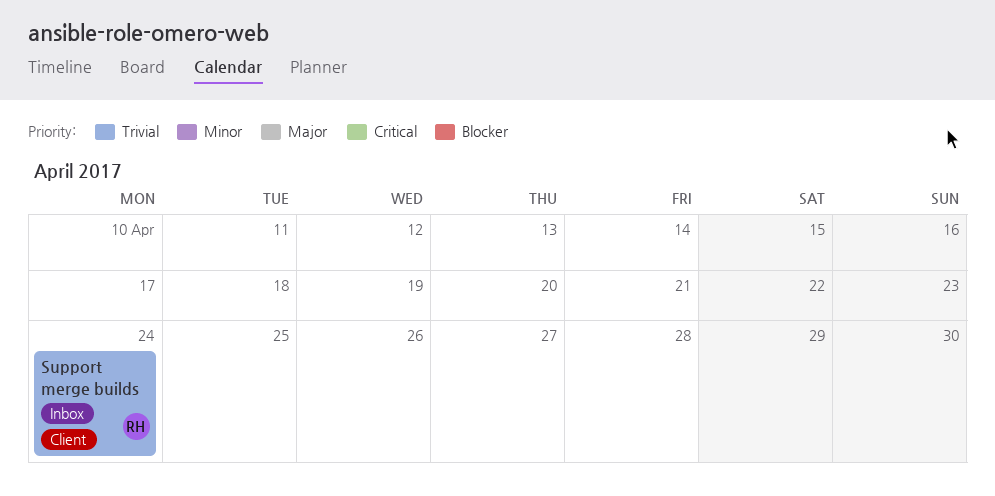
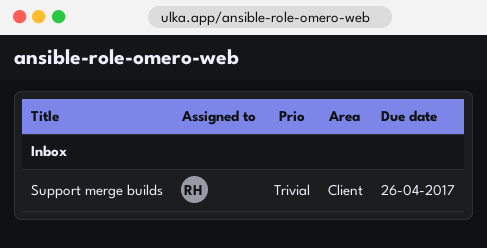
Support merge builds, due: Apr 24 -> Apr 26

